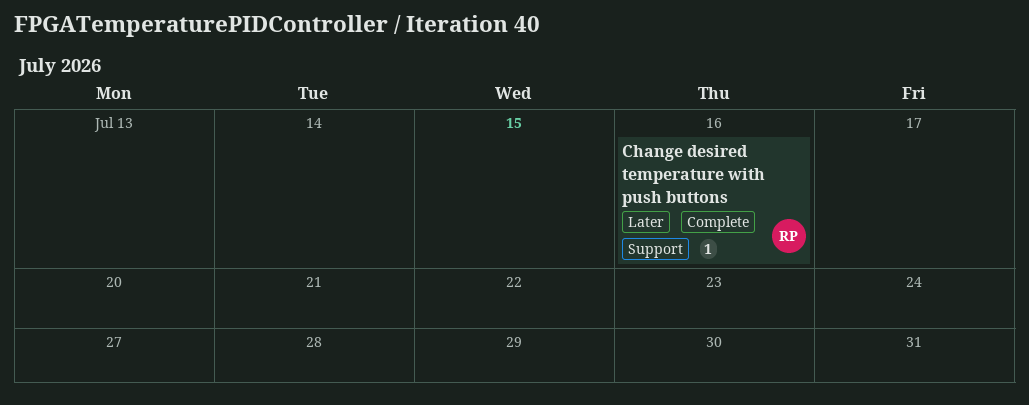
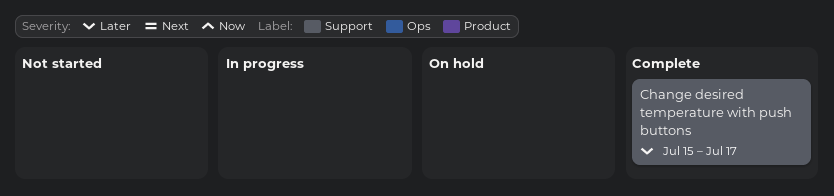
Change desired temperature with push buttons, due: Jul 16 -> Jul 17

